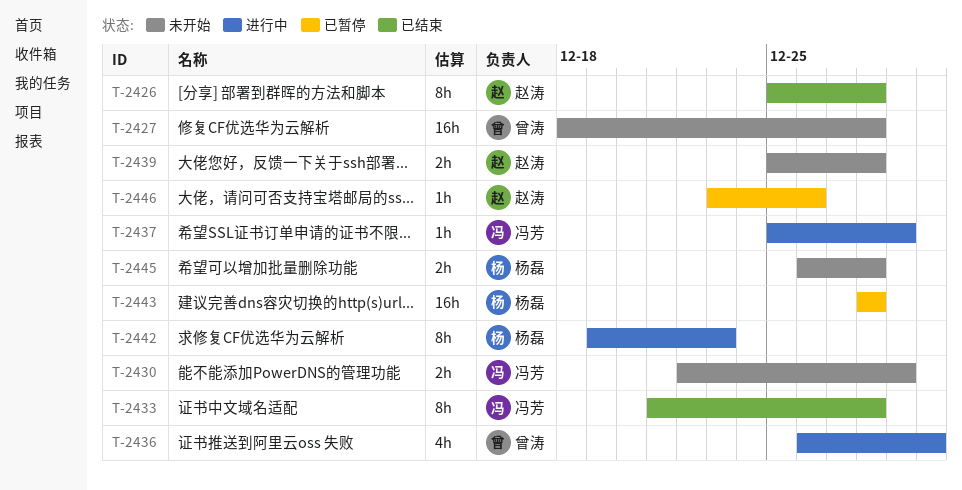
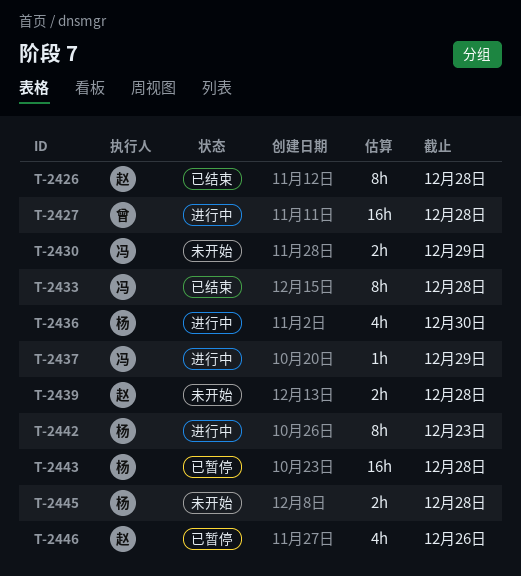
T-2427, status: 未开始 -> 进行中
T-2436, owner: 曾涛 -> 杨磊
T-2446, estimate: 1h -> 4h

